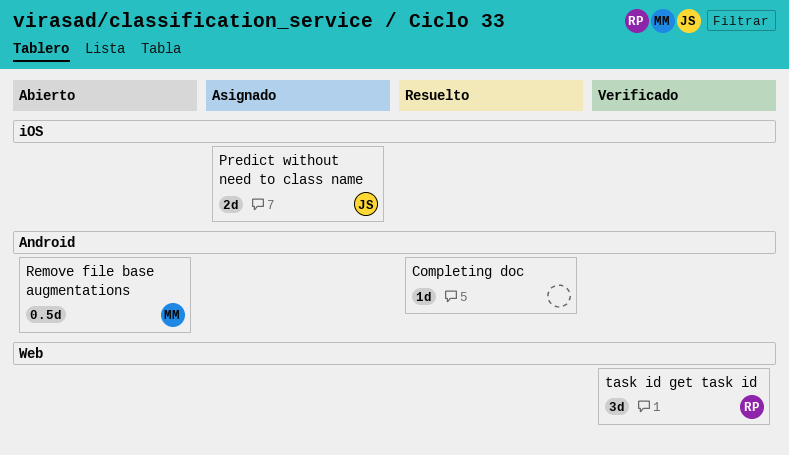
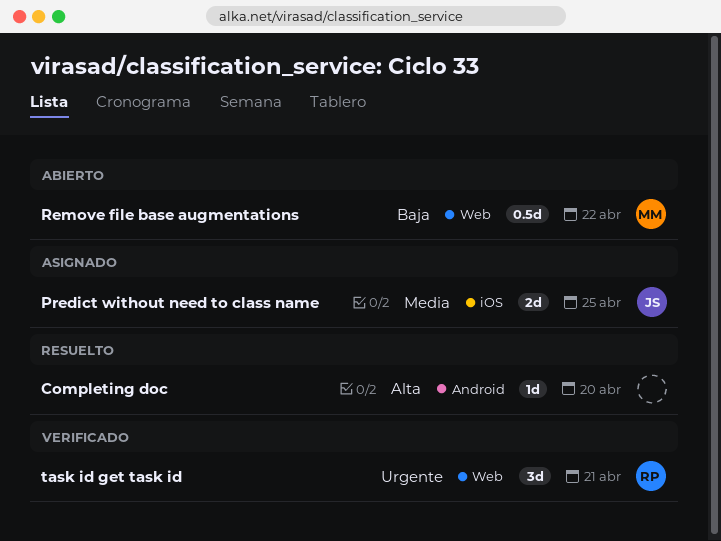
Remove file base augmentations, label: Android -> Web

